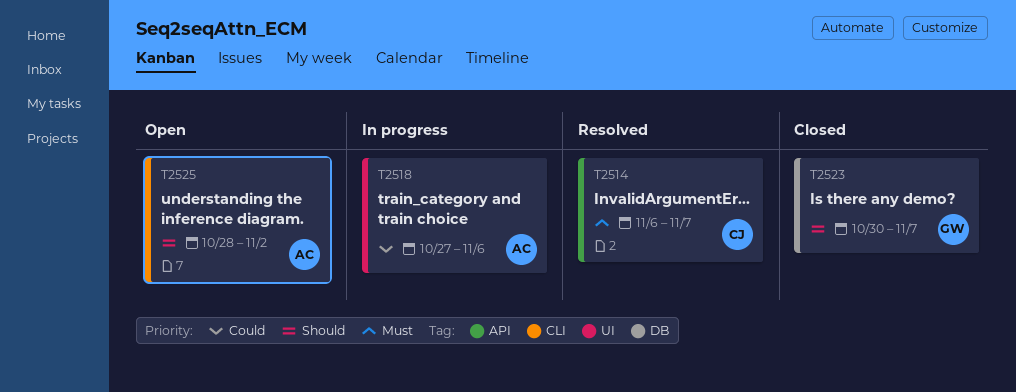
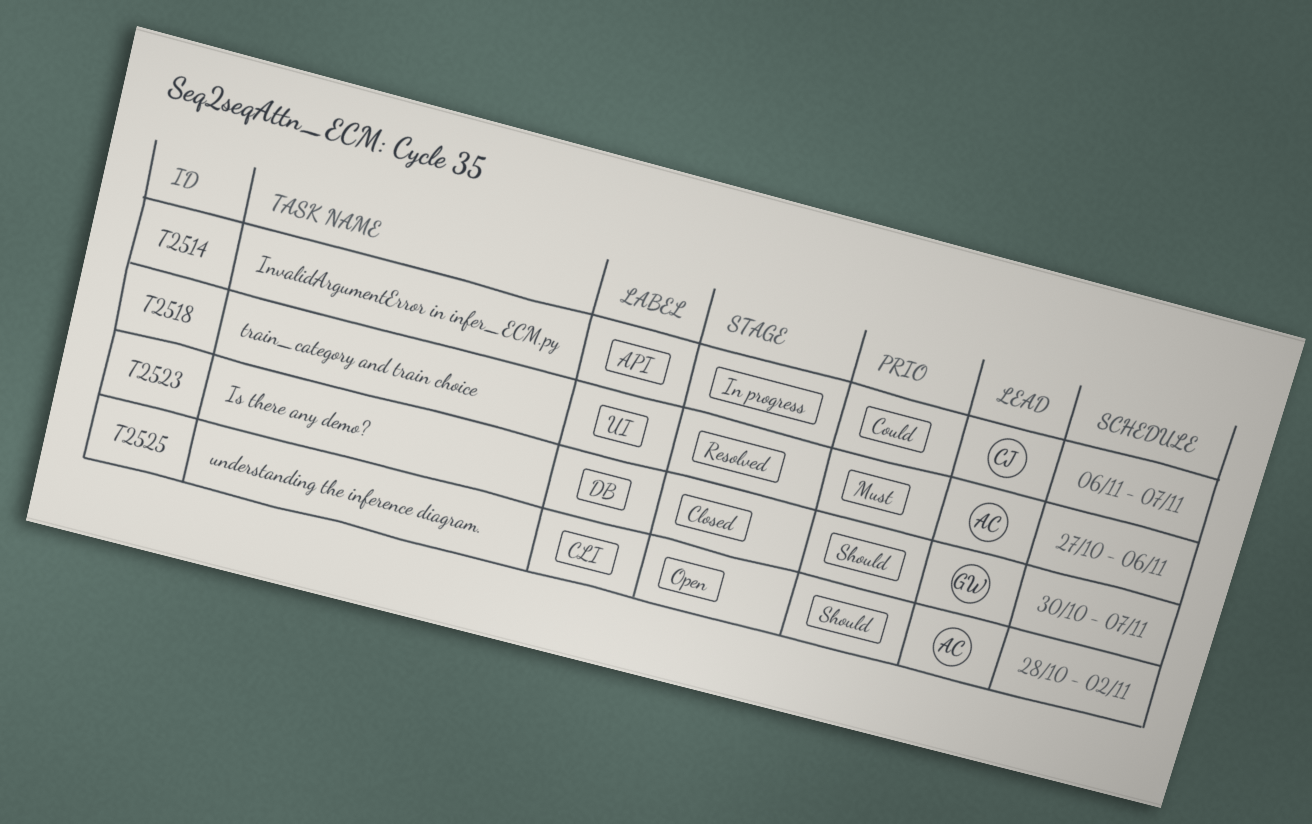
T2514, status: Resolved -> In progress
T2514, priority: Must -> Could
T2518, status: In progress -> Resolved
T2518, priority: Could -> Must

